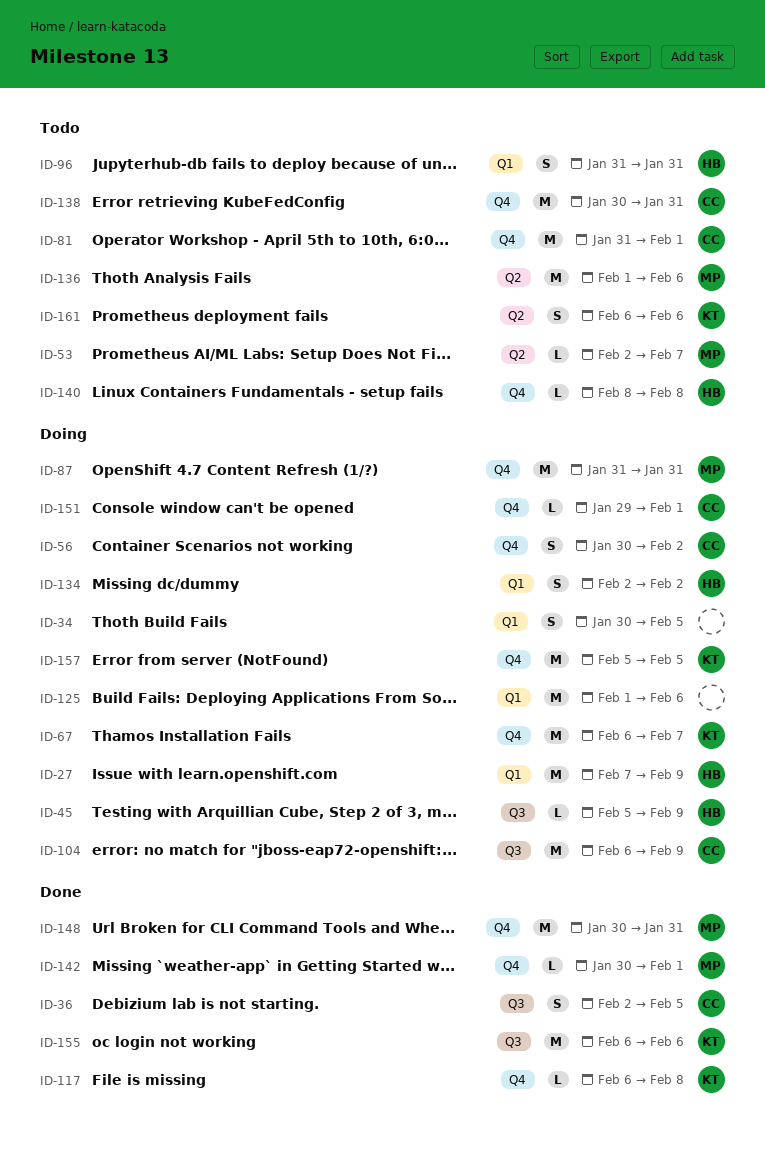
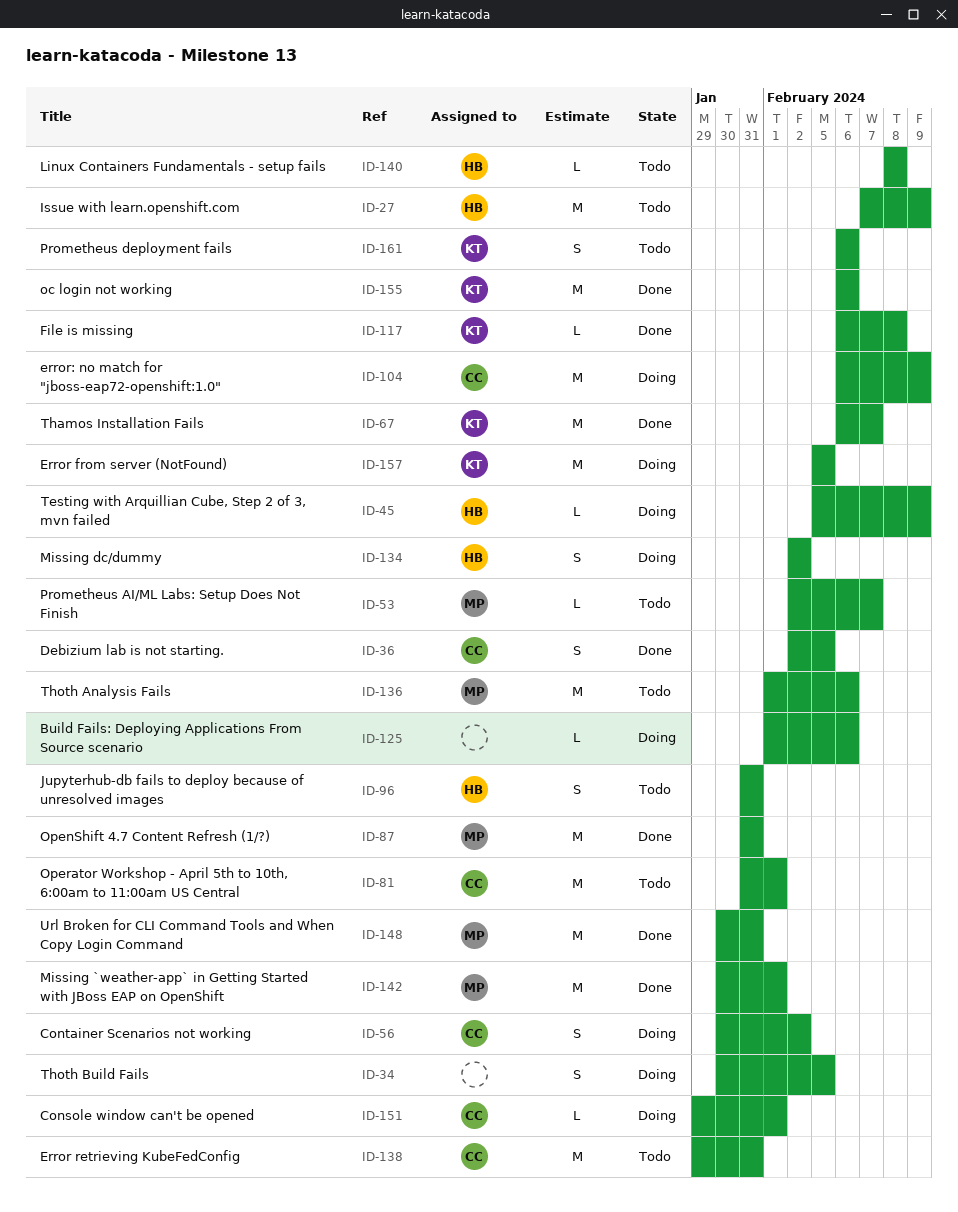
ID-27, status: Doing -> Todo
ID-67, status: Doing -> Done
ID-87, status: Doing -> Done
ID-125, estimate: M -> L
ID-138, start: Jan 30 -> Jan 29
ID-142, estimate: L -> M

